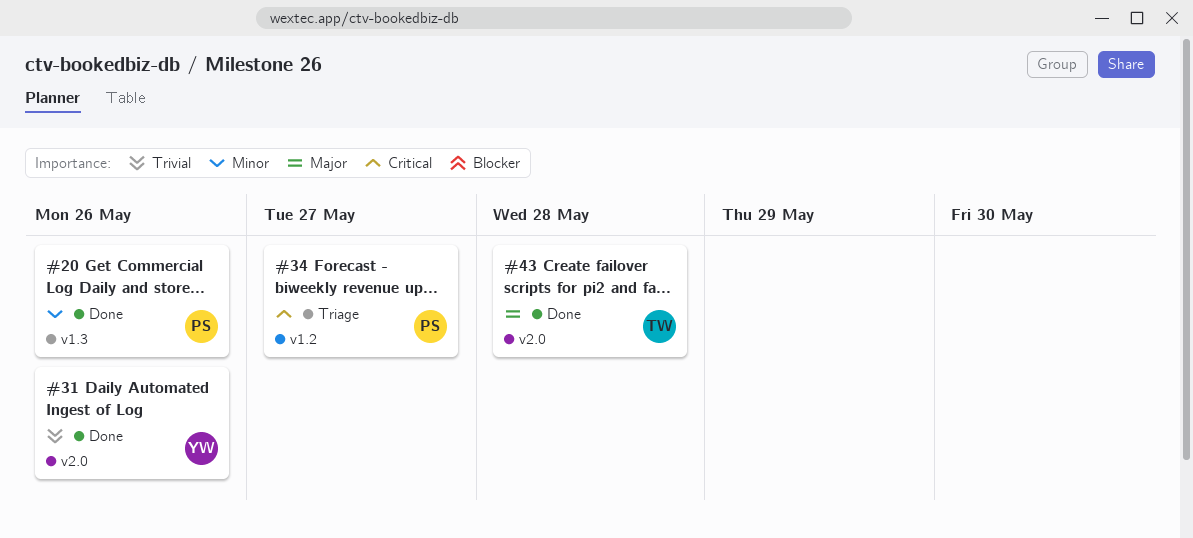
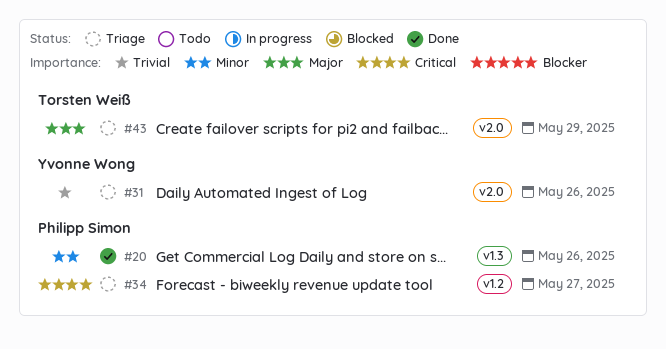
#31, status: Done -> Triage
#43, status: Done -> Triage
#43, due: May 28 -> May 29

